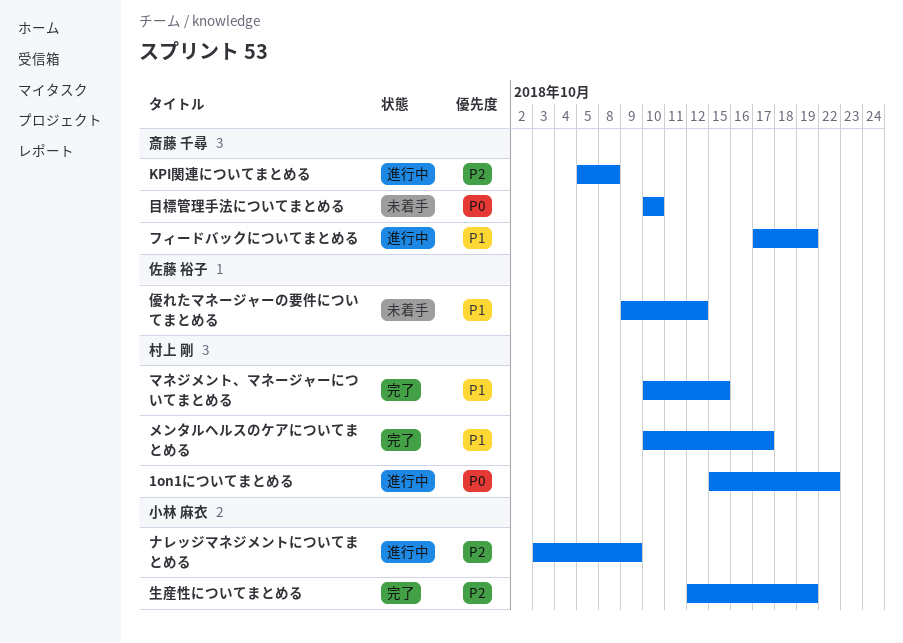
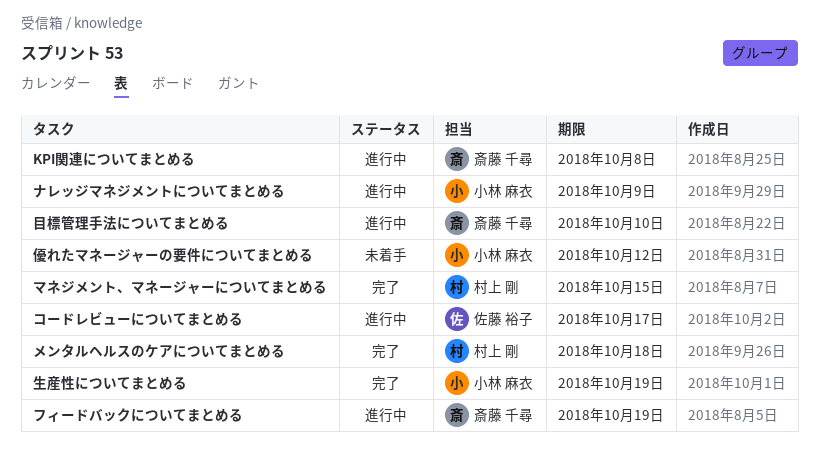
1on1についてまとめる: present -> none
コードレビューについてまとめる: none -> present
メンタルヘルスのケアについてまとめる, due: Oct 17 -> Oct 18
優れたマネージャーの要件についてまとめる, owner: 佐藤 裕子 -> 小林 麻衣
目標管理手法についてまとめる, status: 未着手 -> 進行中

